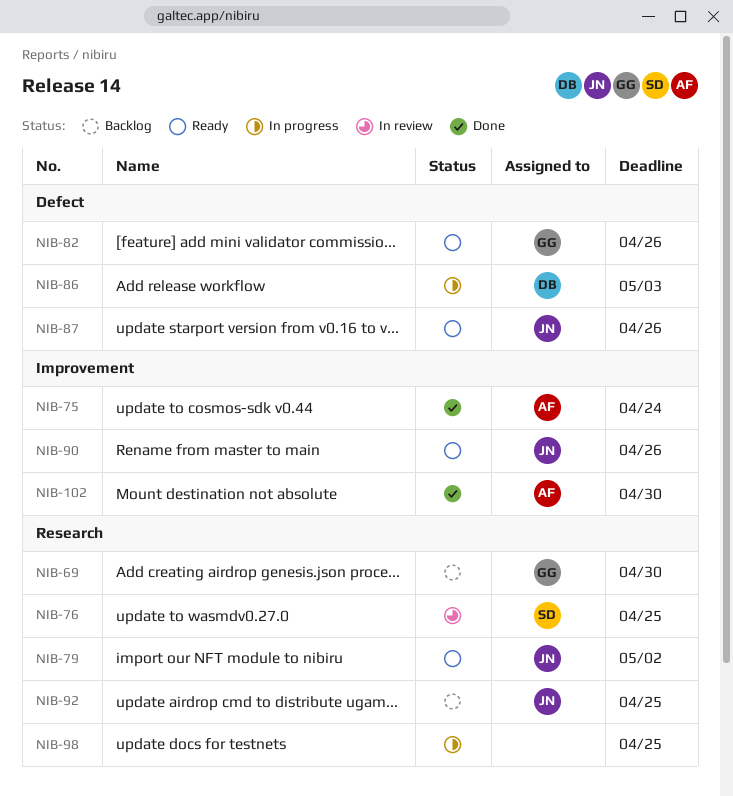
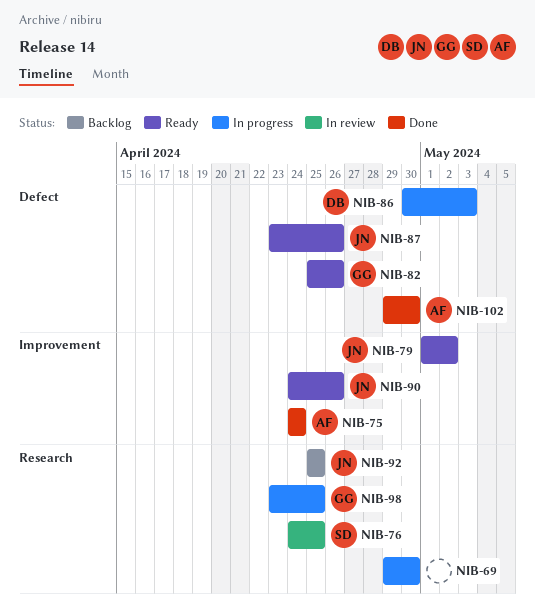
NIB-69, status: Backlog -> In progress
NIB-69, owner: GG -> none
NIB-79, label: Research -> Improvement
NIB-98, owner: none -> GG
NIB-102, label: Improvement -> Defect

